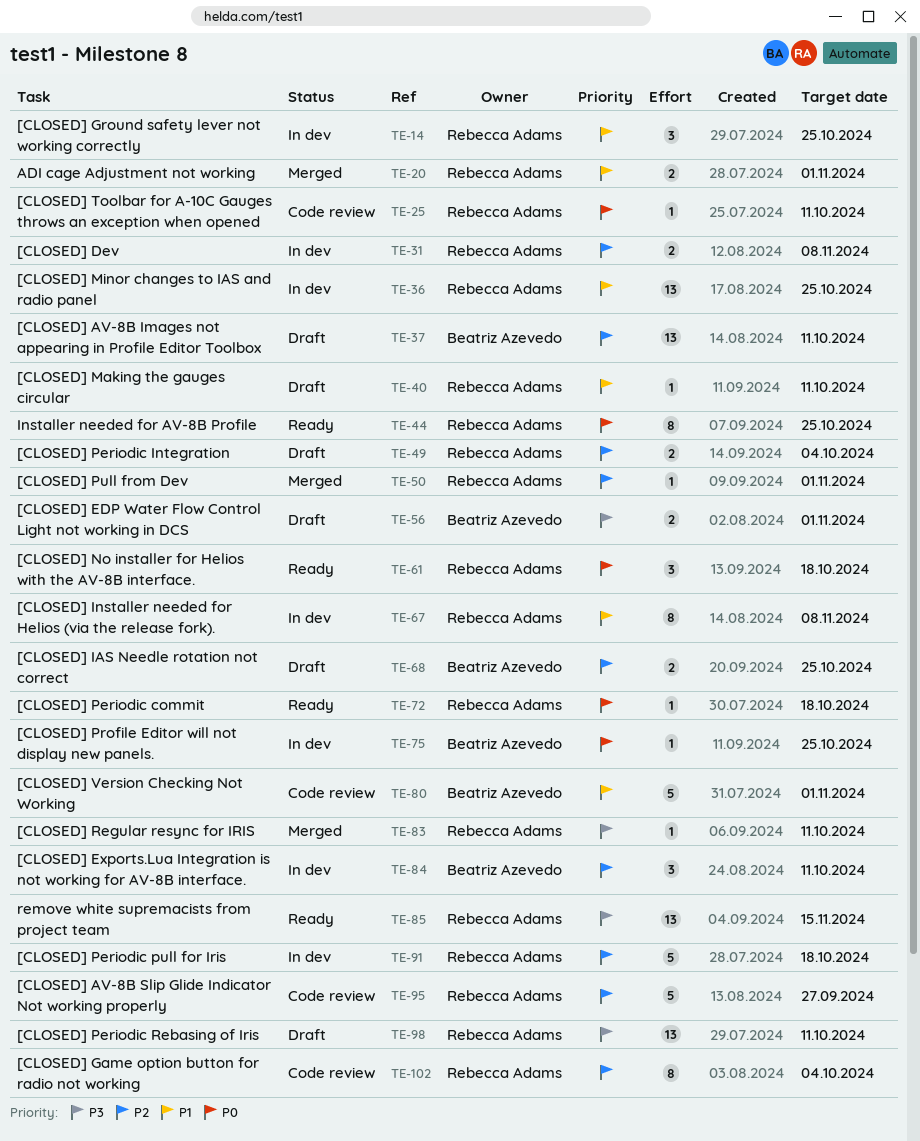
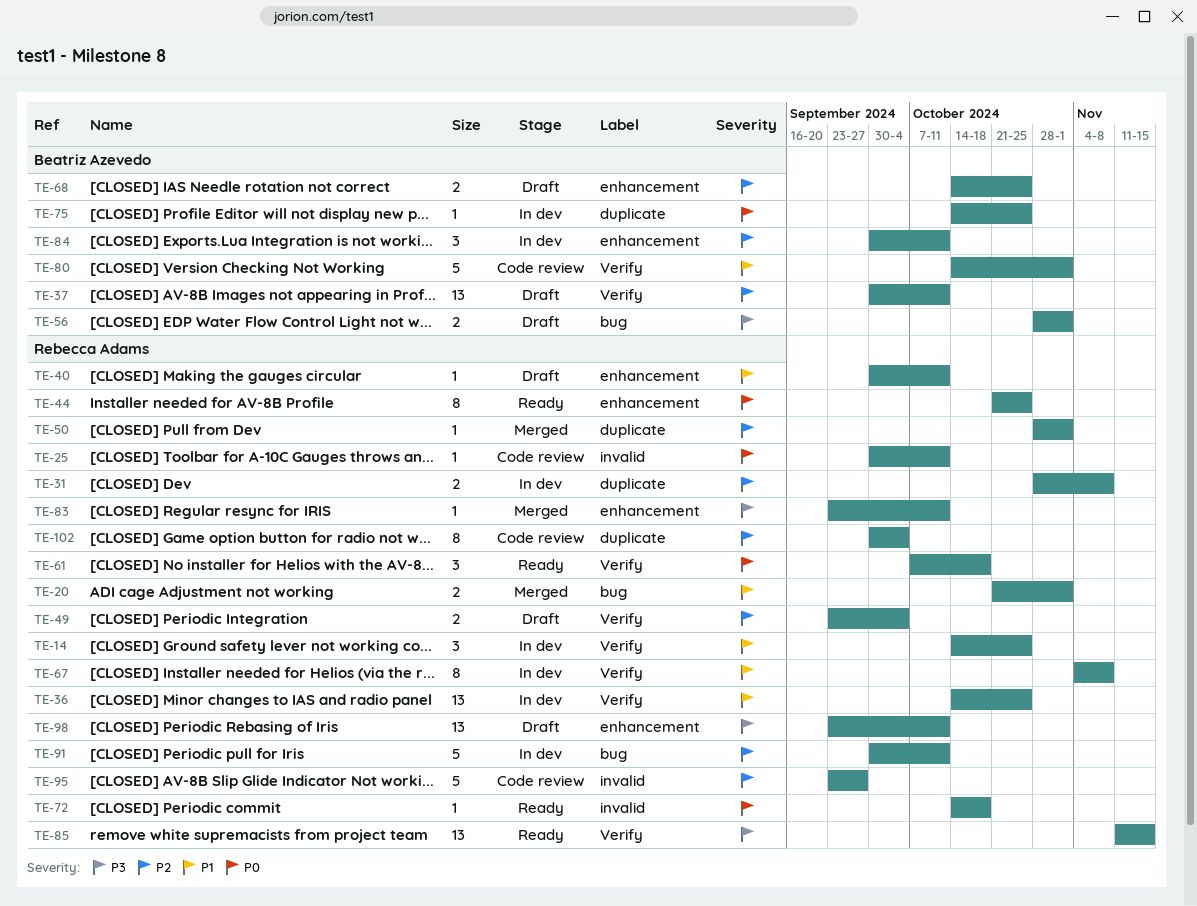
TE-91, due: Oct 18 -> Oct 11

